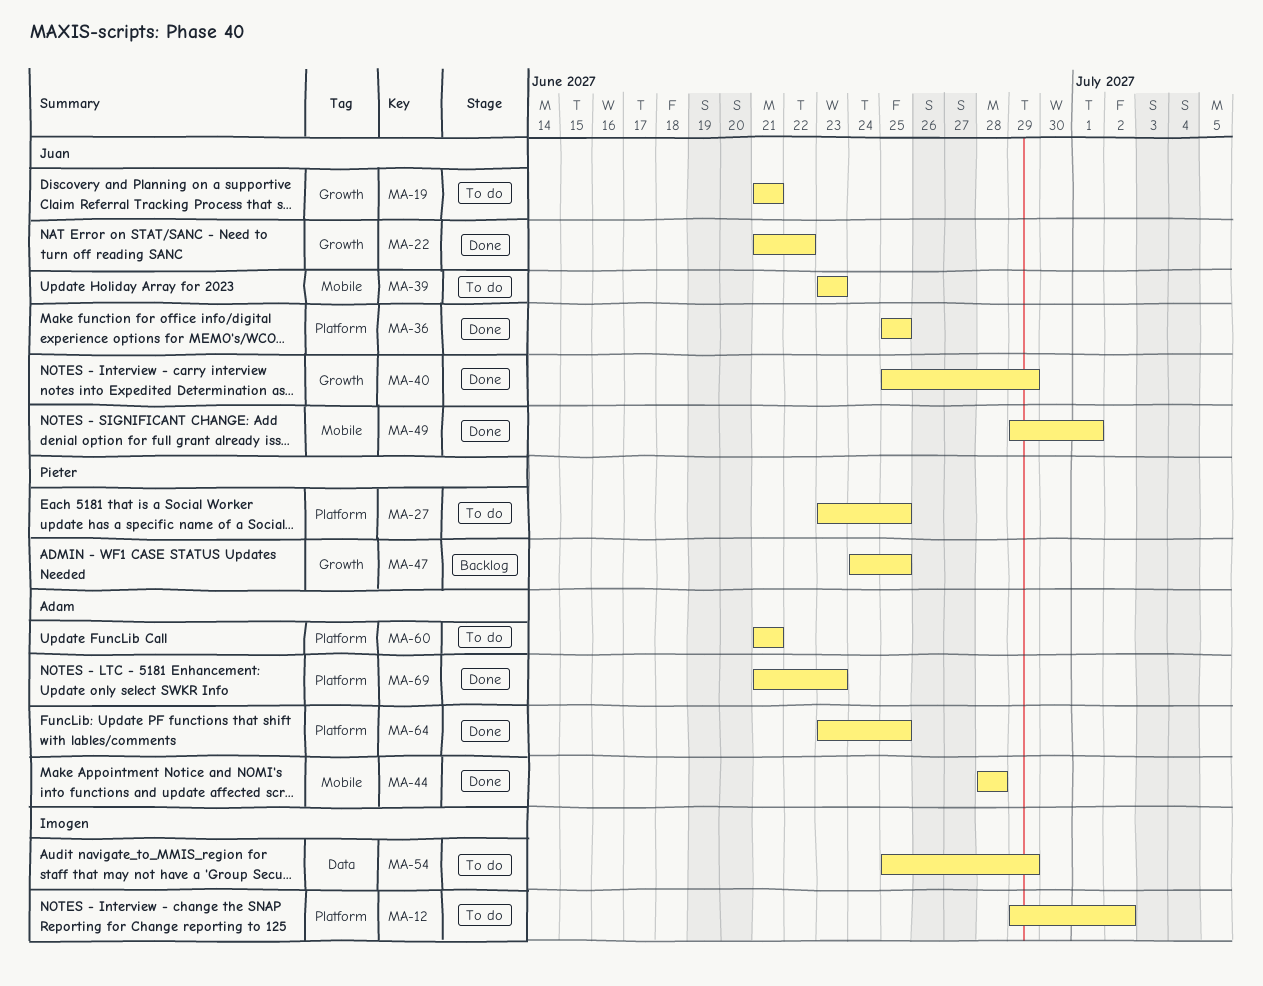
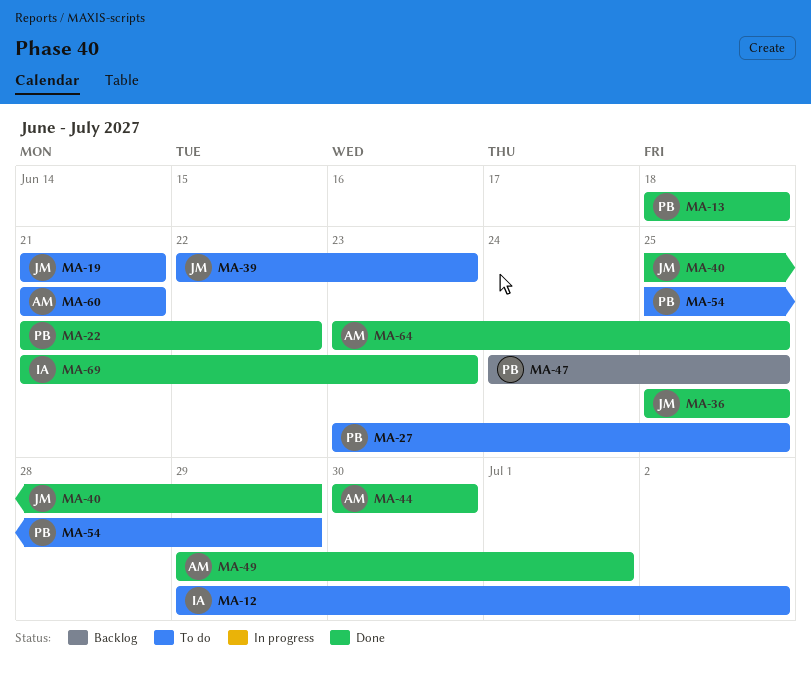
MA-13: none -> present
MA-22, owner: Juan -> Pieter
MA-39, start: Jun 23 -> Jun 22
MA-44, start: Jun 28 -> Jun 30
MA-44, due: Jun 28 -> Jun 30
MA-49, owner: Juan -> Adam
MA-54, owner: Imogen -> Pieter
MA-69, owner: Adam -> Imogen

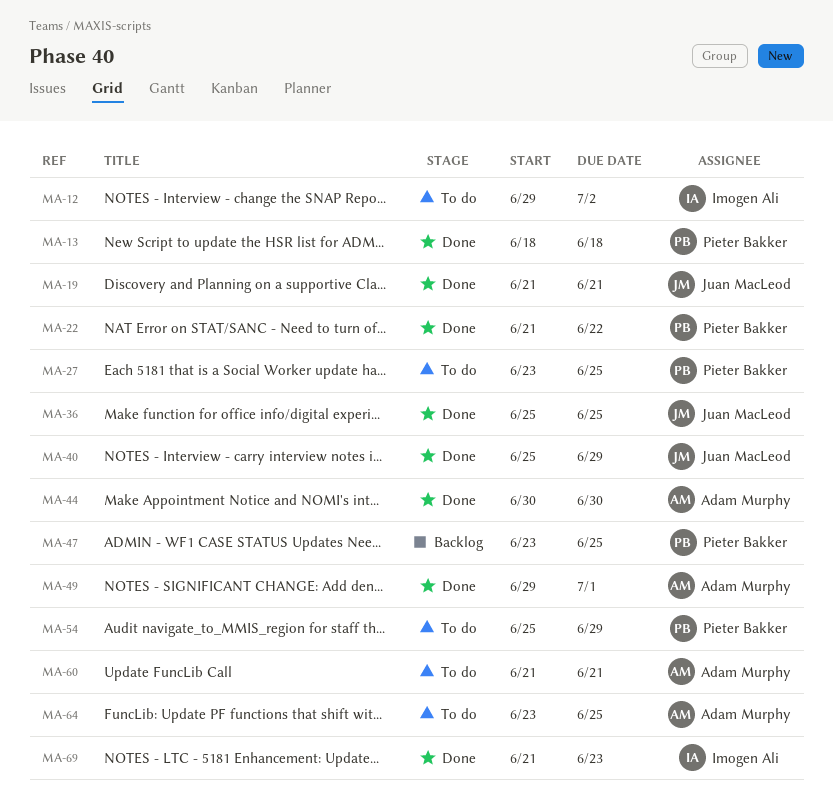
MA-19, status: To do -> Done
MA-39: present -> none
MA-47, start: Jun 24 -> Jun 23
MA-64, status: Done -> To do

